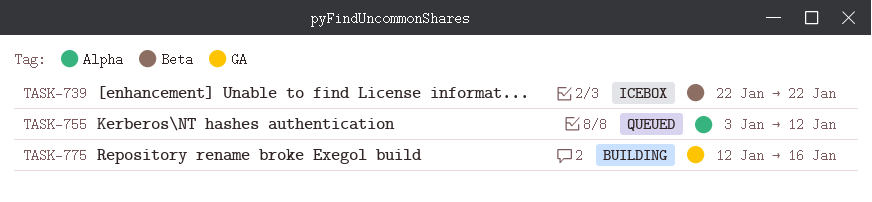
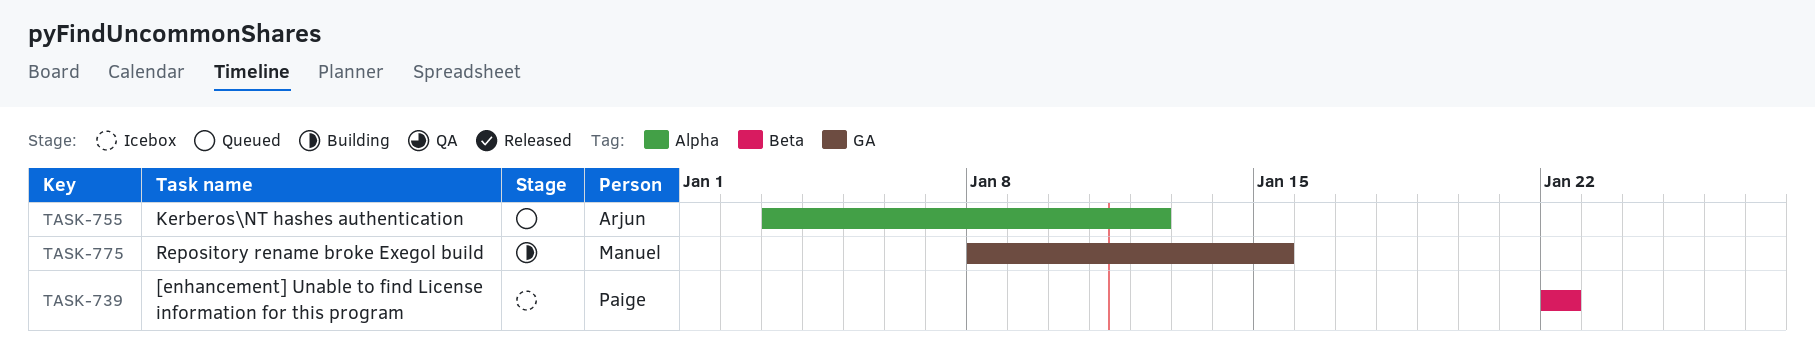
TASK-775, start: Jan 12 -> Jan 8
TASK-775, due: Jan 16 -> Jan 15

